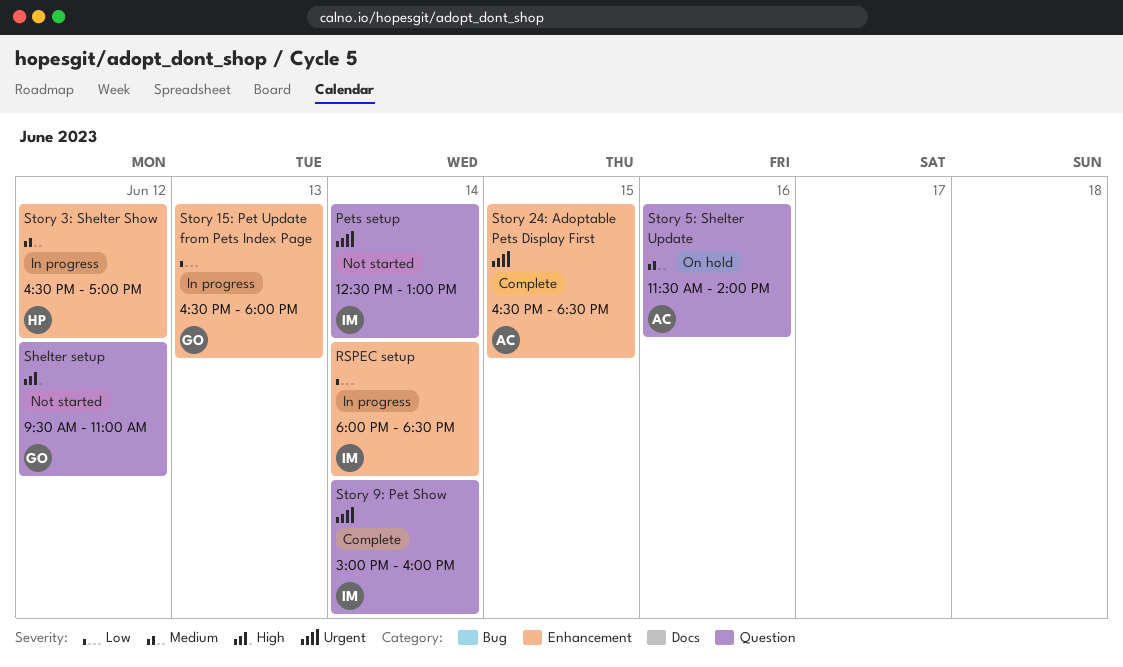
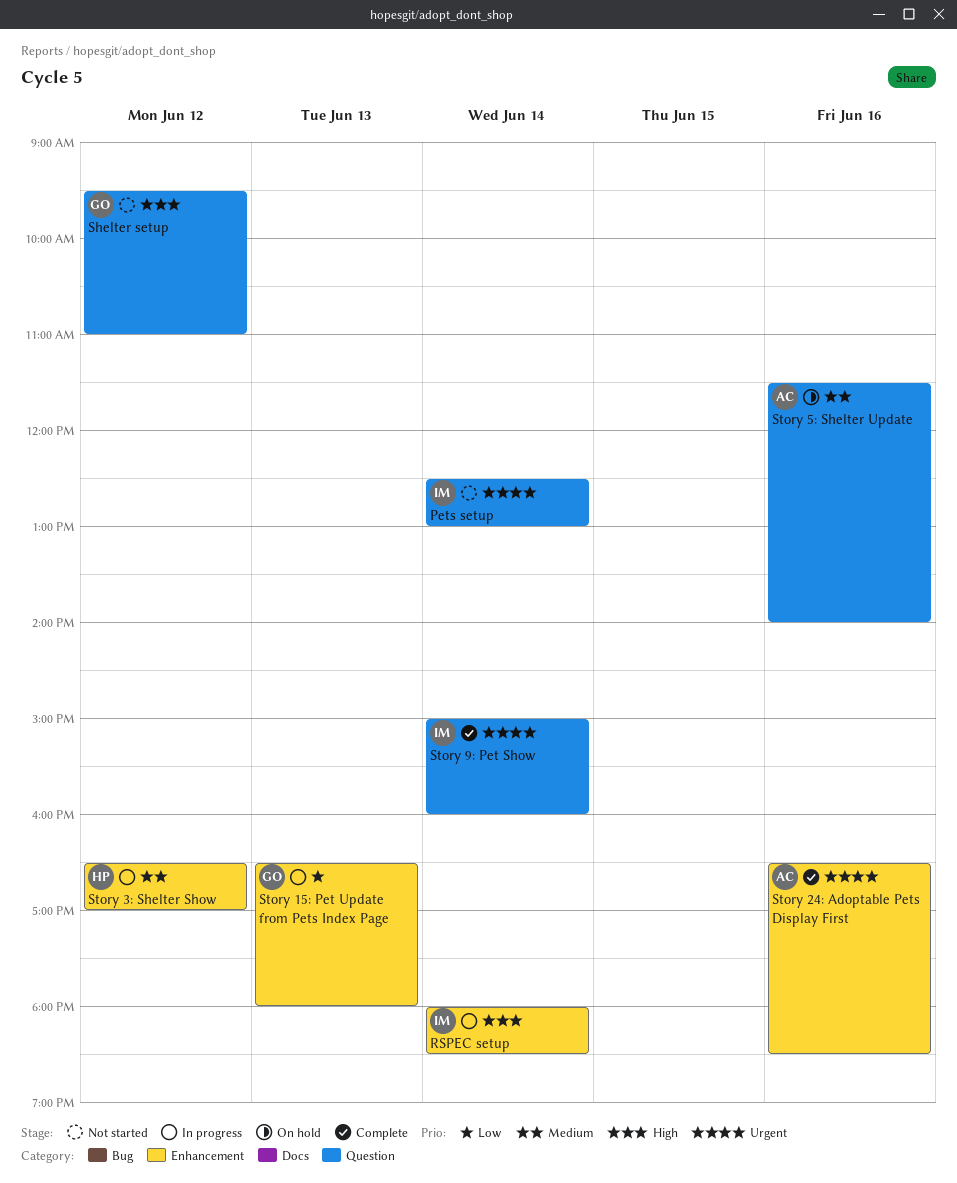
RSPEC setup, priority: Low -> High
Story 24: Adoptable Pets Display First, day: Jun 15 -> Jun 16

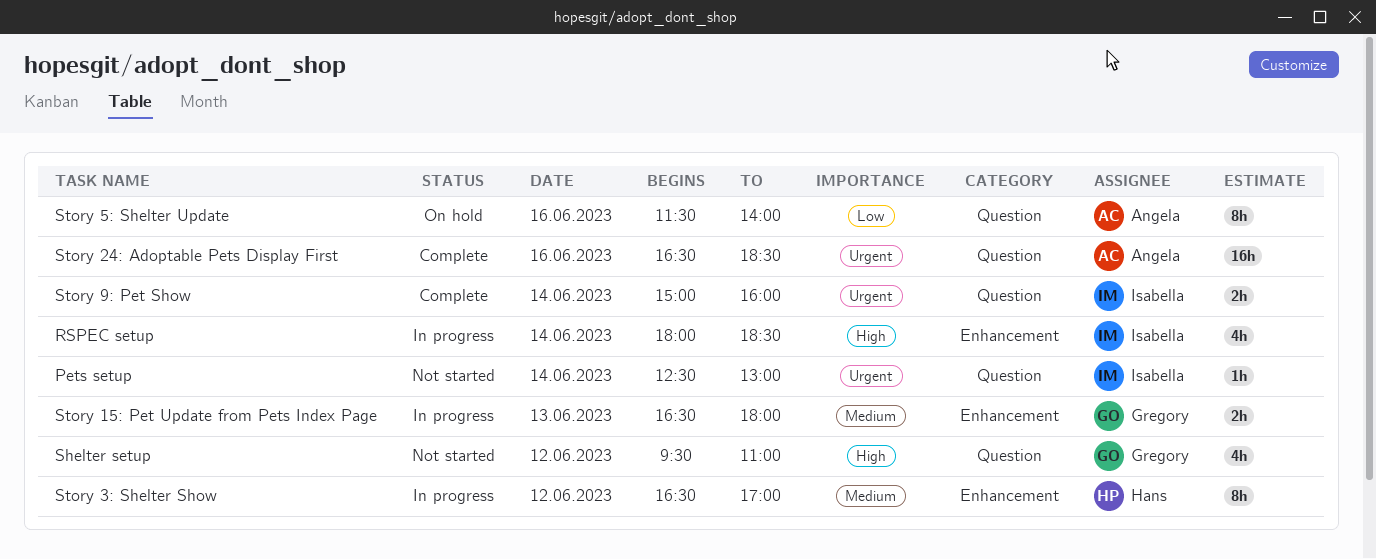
Story 15: Pet Update from Pets Index Page, priority: Low -> Medium
Story 24: Adoptable Pets Display First, label: Enhancement -> Question
Story 5: Shelter Update, priority: Medium -> Low

